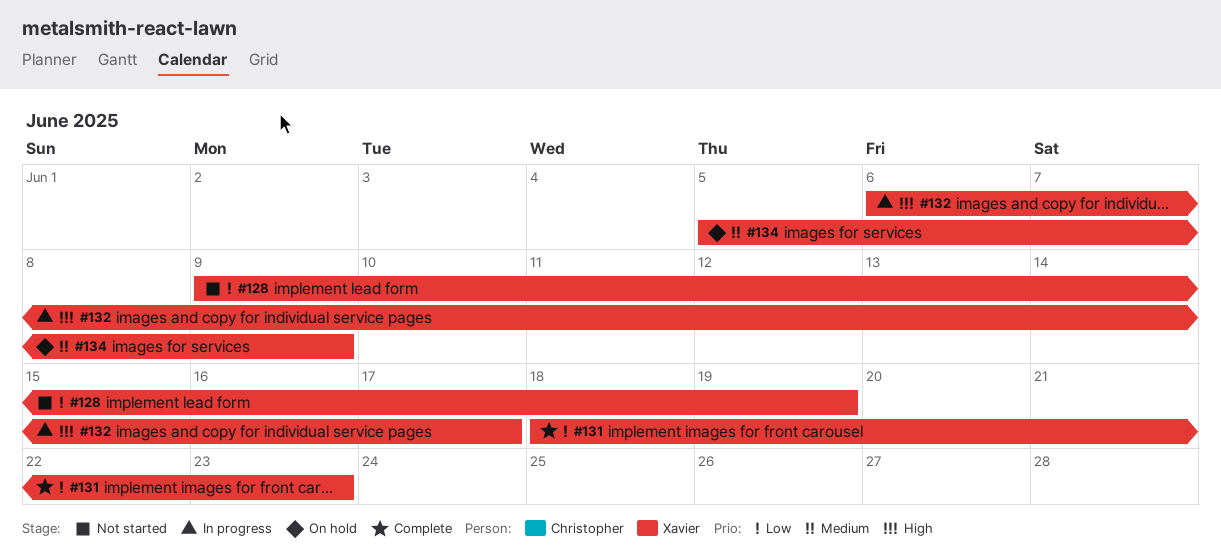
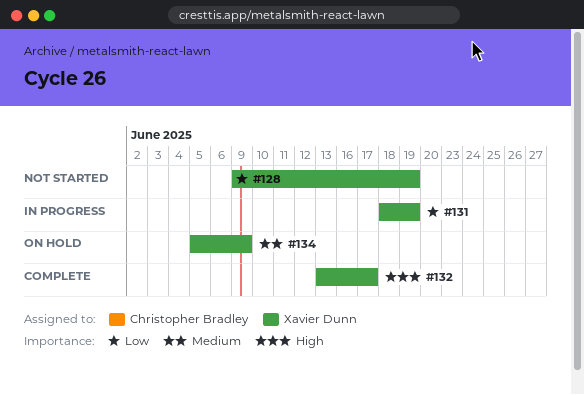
#131, status: Complete -> In progress
#131, due: Jun 23 -> Jun 19
#132, status: In progress -> Complete
#132, start: Jun 6 -> Jun 13

